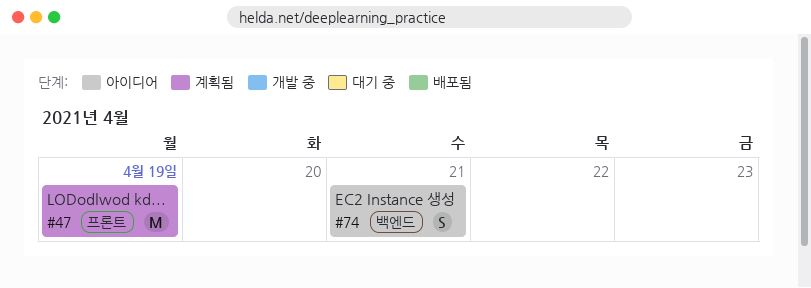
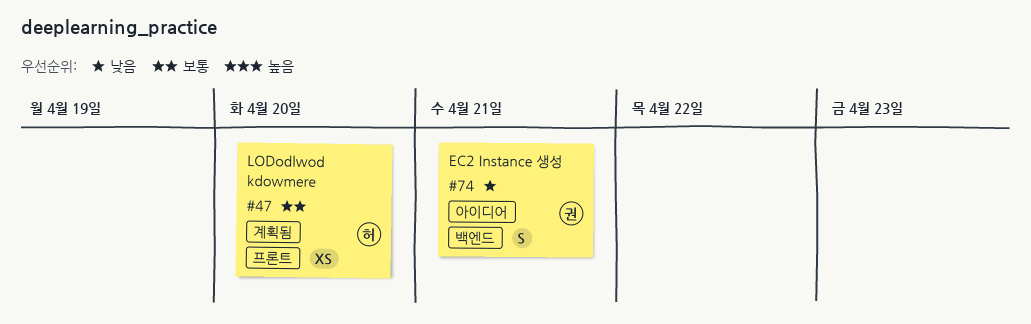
#47, estimate: M -> XS
#47, due: Apr 19 -> Apr 20

